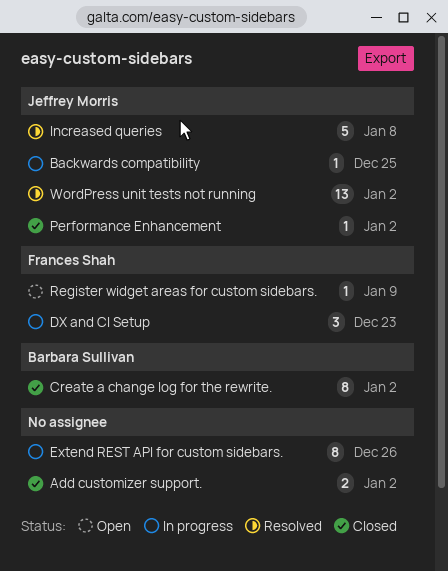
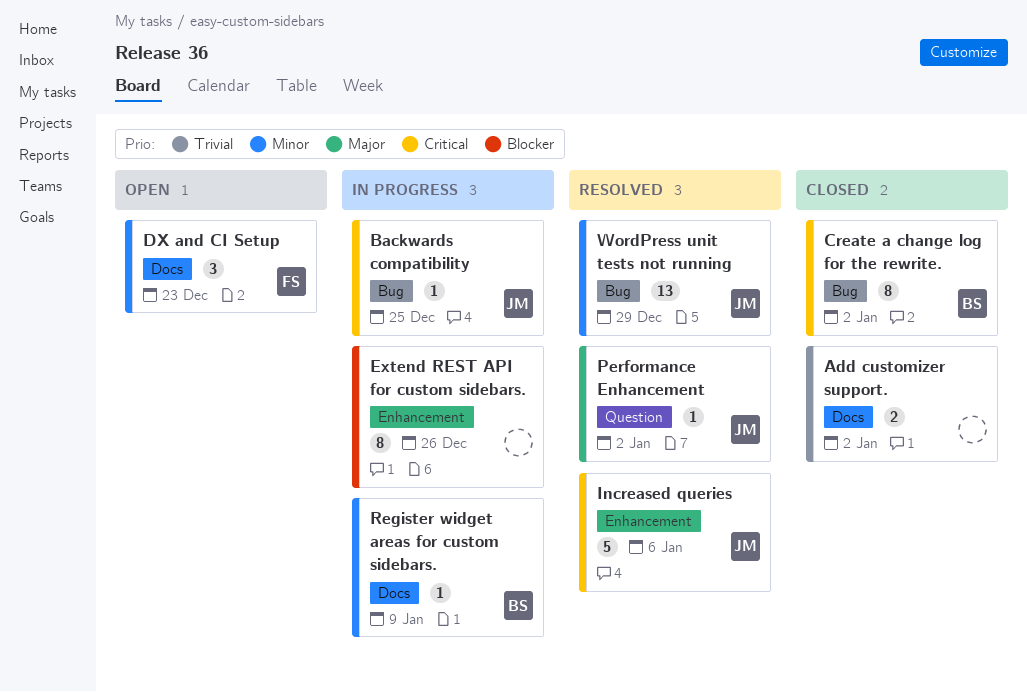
DX and CI Setup, status: In progress -> Open
Increased queries, due: Jan 8 -> Jan 6
Performance Enhancement, status: Closed -> Resolved
Register widget areas for custom sidebars., status: Open -> In progress
Register widget areas for custom sidebars., owner: Frances Shah -> Barbara Sullivan
WordPress unit tests not running, due: Jan 2 -> Dec 29

